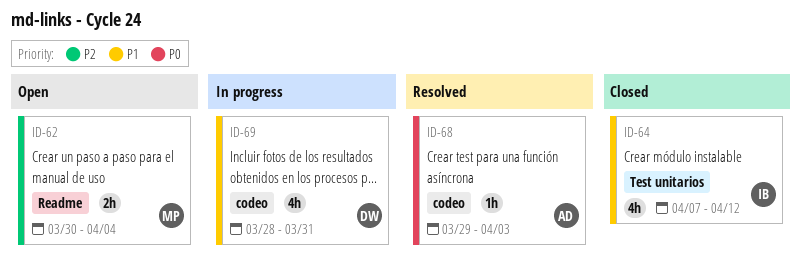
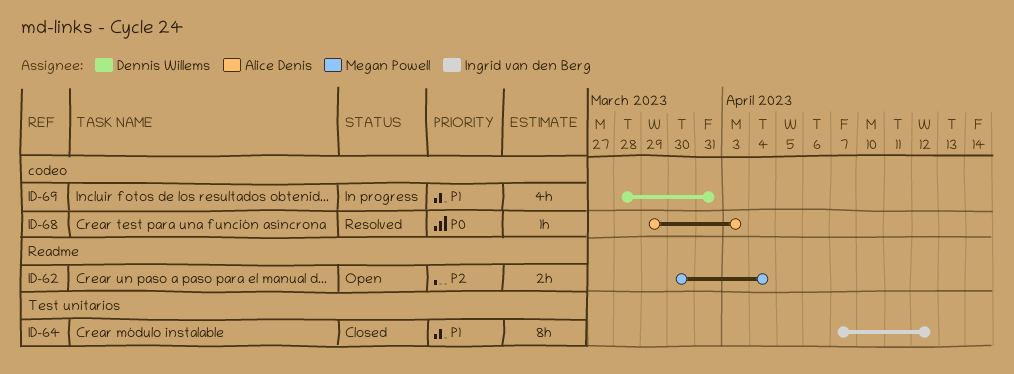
ID-64, estimate: 4h -> 8h

